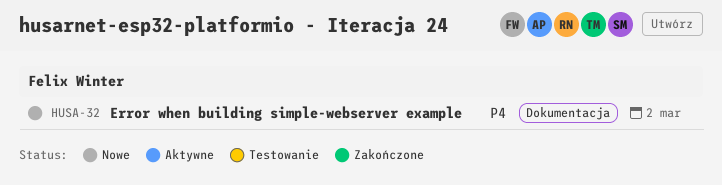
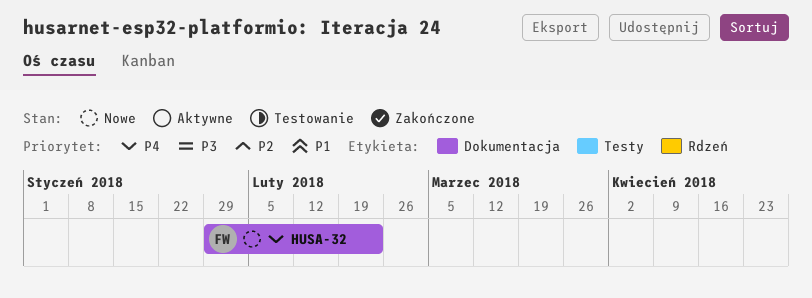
HUSA-32, due: Mar 2 -> Feb 23

